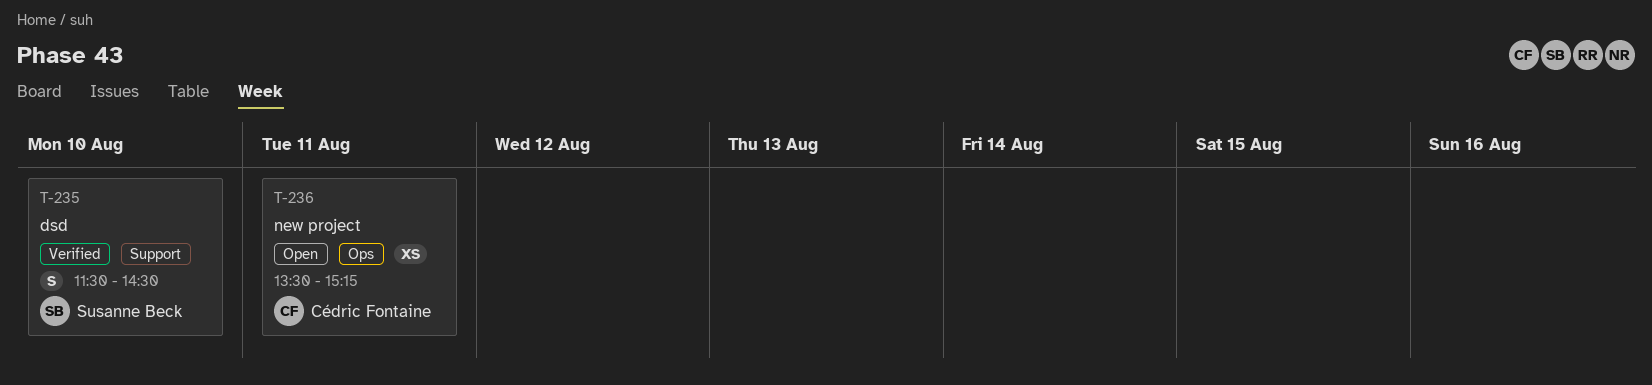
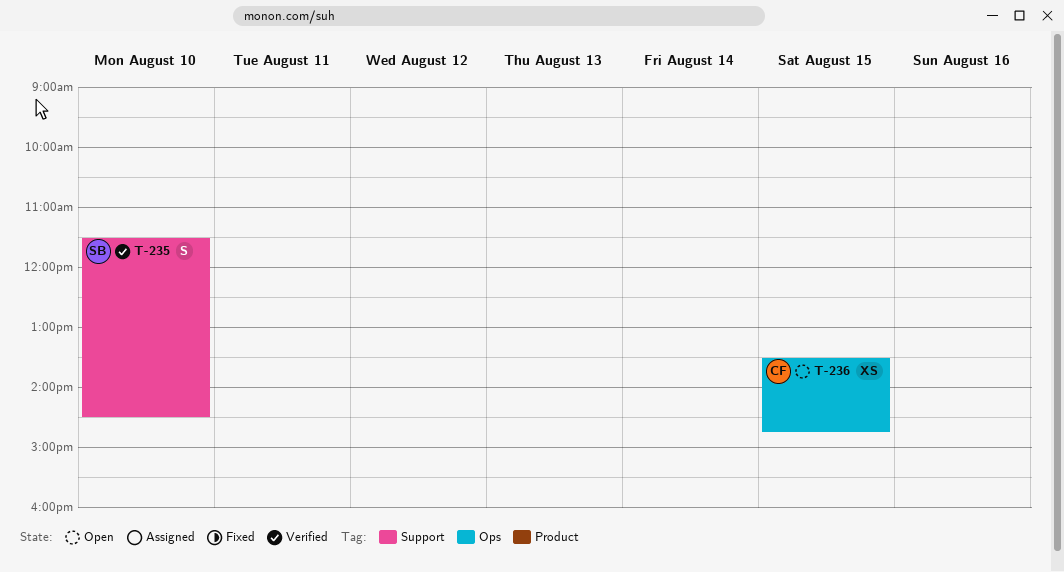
T-236, day: Aug 11 -> Aug 15
T-236, ends: 15:15 -> 14:45

